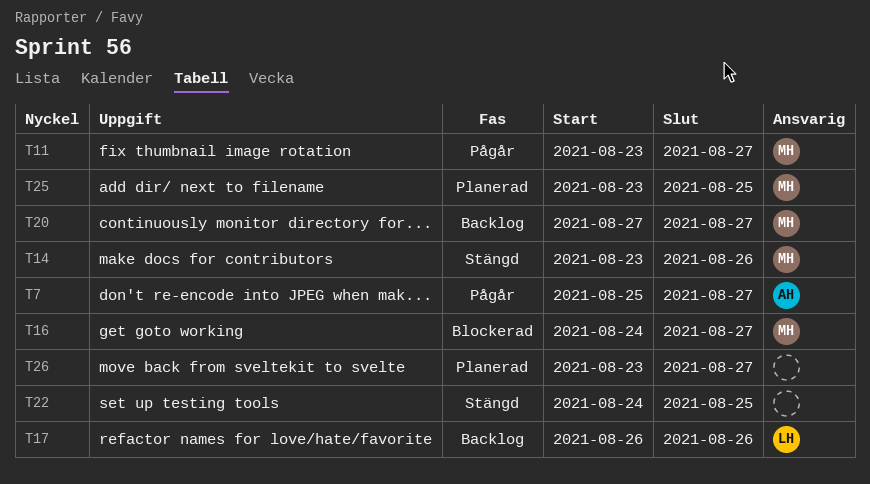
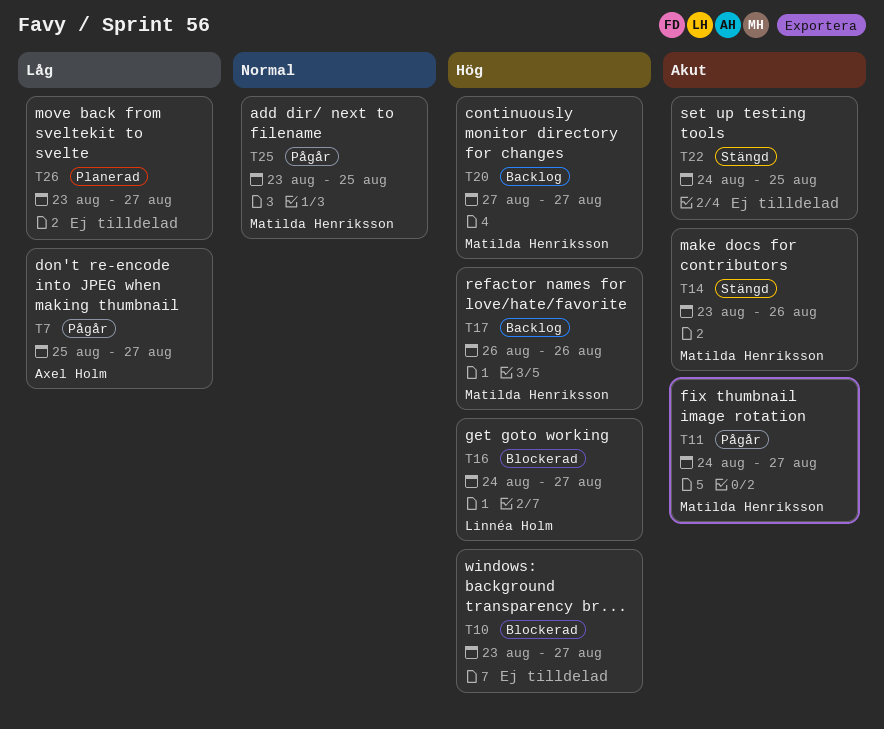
T10: none -> present
T11, start: Aug 23 -> Aug 24
T16, owner: Matilda Henriksson -> Linnéa Holm
T17, owner: Linnéa Holm -> Matilda Henriksson
T25, status: Planerad -> Pågår

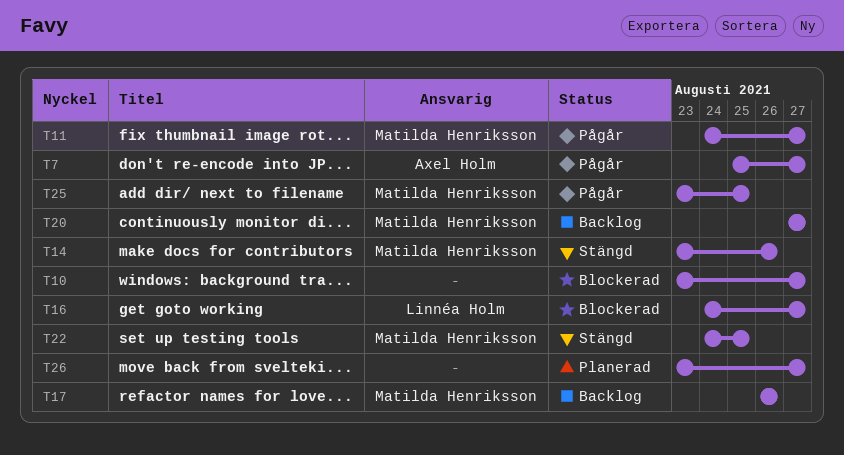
T22, owner: none -> Matilda Henriksson

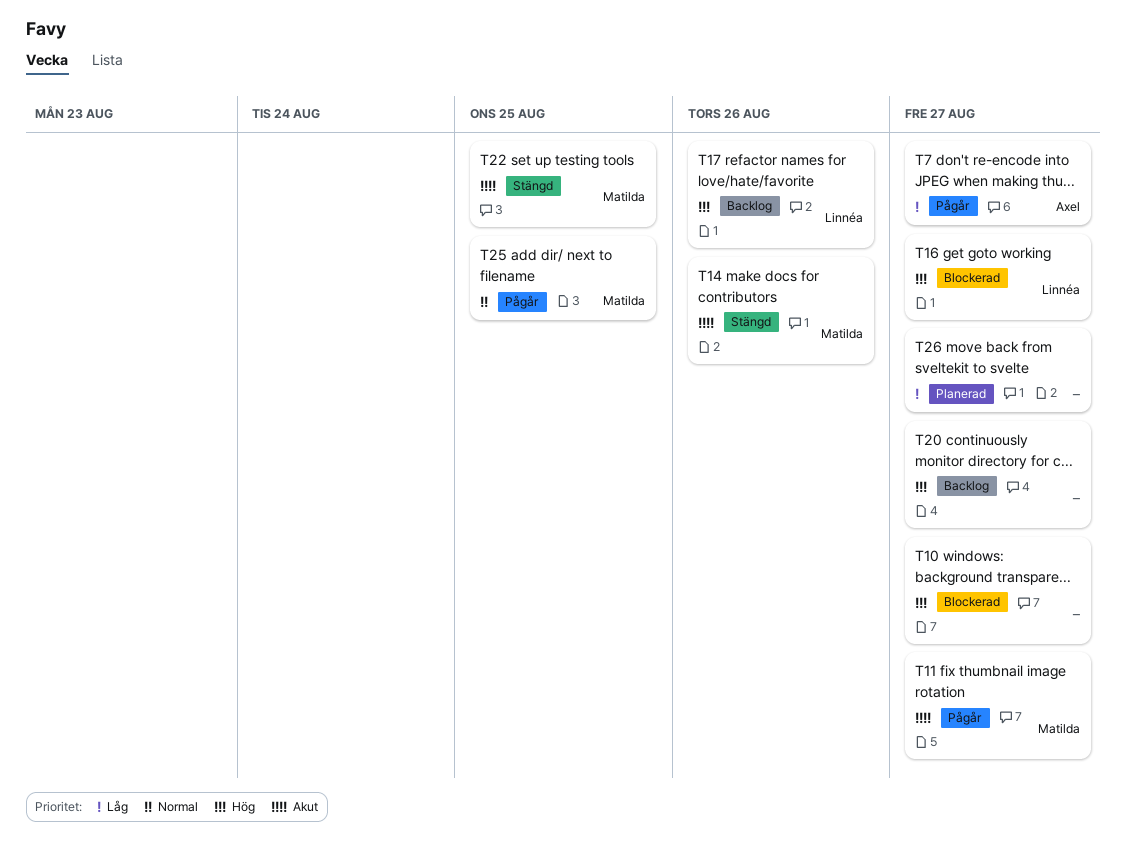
T17, owner: Matilda Henriksson -> Linnéa Holm
T20, owner: Matilda Henriksson -> none

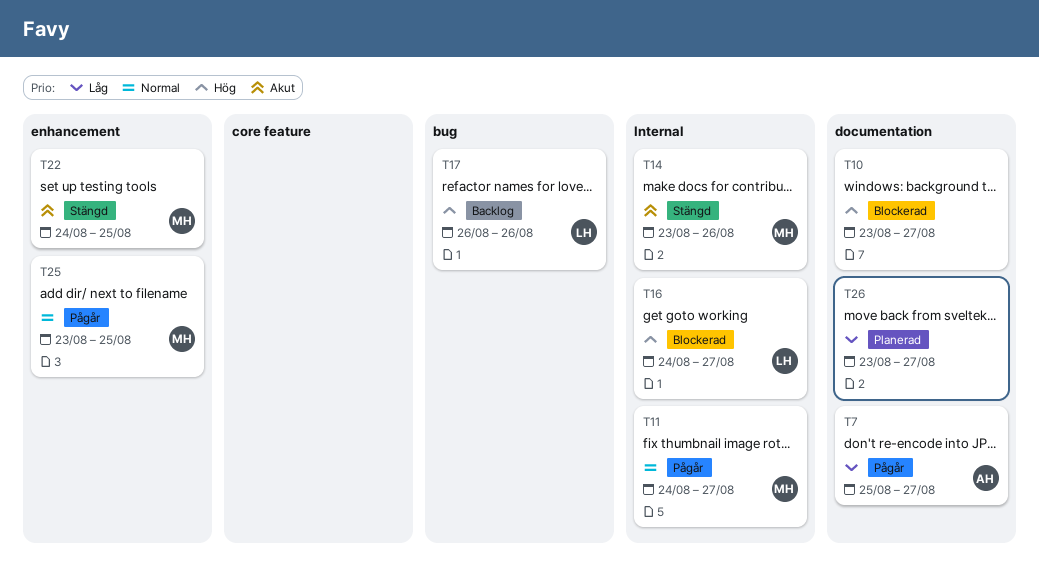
T11, priority: Akut -> Normal
T20: present -> none

